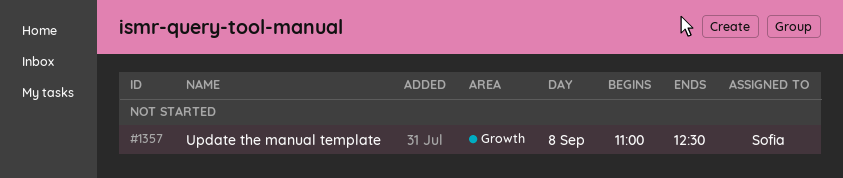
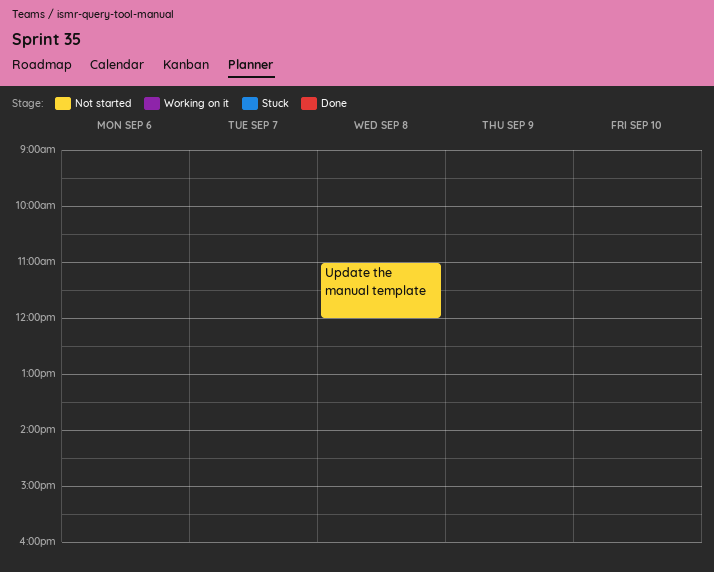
Update the manual template, ends: 12:30 -> 12:00

